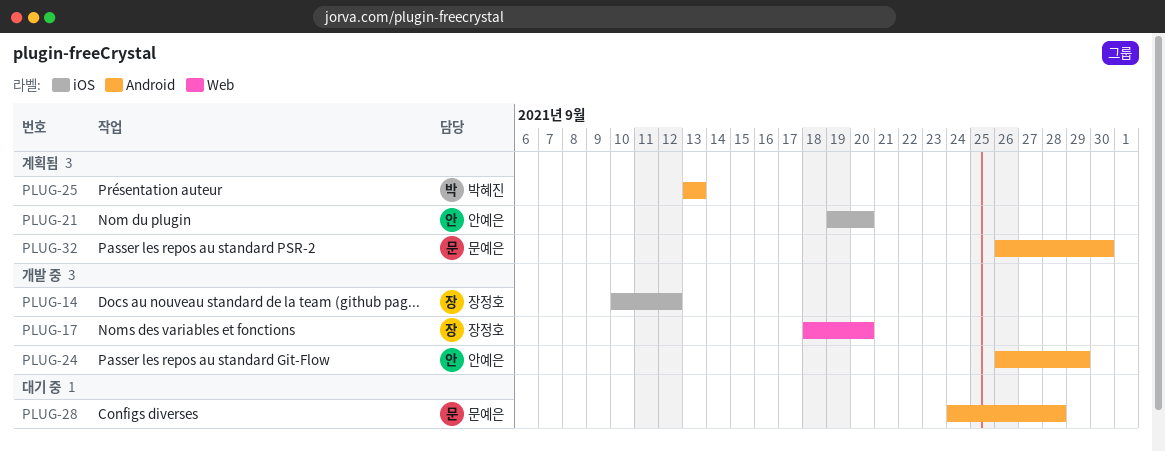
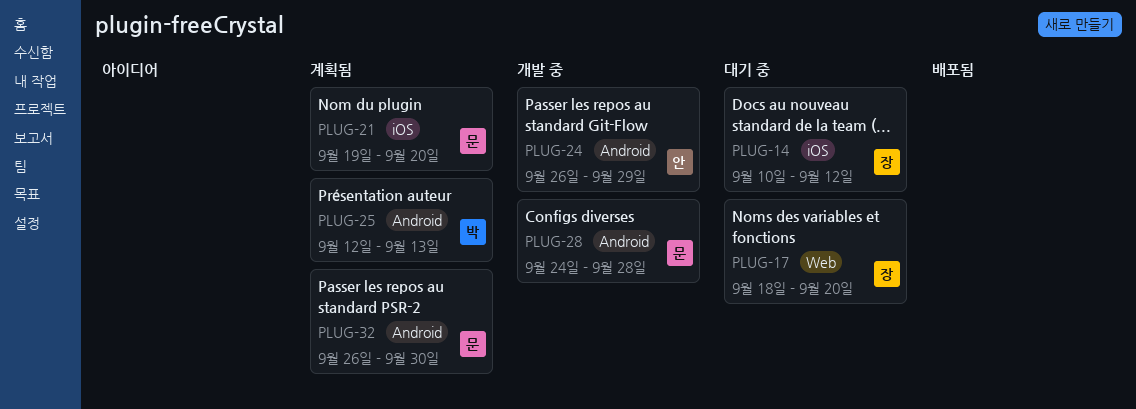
PLUG-14, status: 개발 중 -> 대기 중
PLUG-17, status: 개발 중 -> 대기 중
PLUG-21, owner: 안예은 -> 문예은
PLUG-25, start: Sep 13 -> Sep 12
PLUG-28, status: 대기 중 -> 개발 중

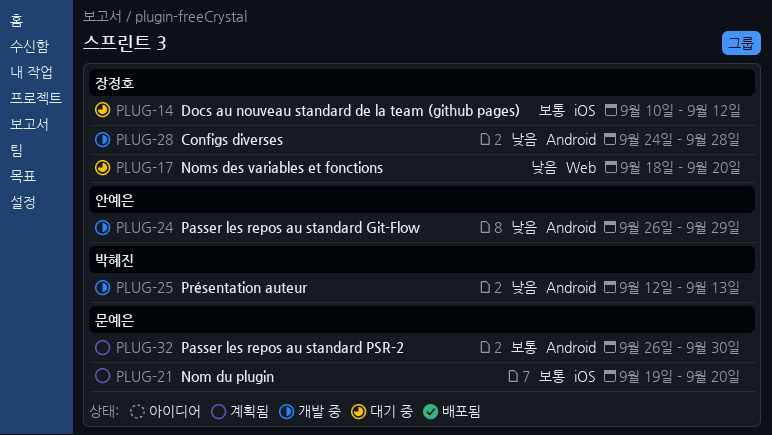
PLUG-25, status: 계획됨 -> 개발 중
PLUG-28, owner: 문예은 -> 장정호

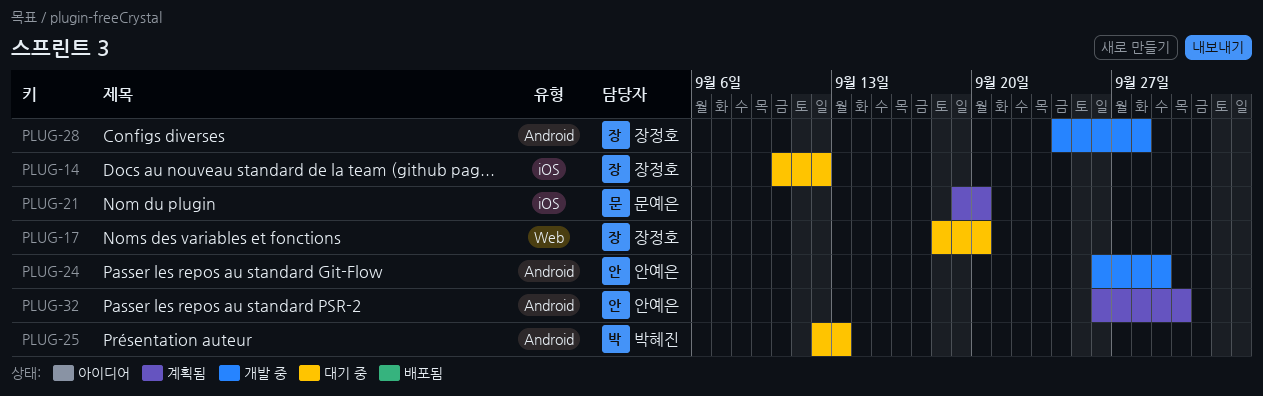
PLUG-25, status: 개발 중 -> 대기 중
PLUG-32, owner: 문예은 -> 안예은

